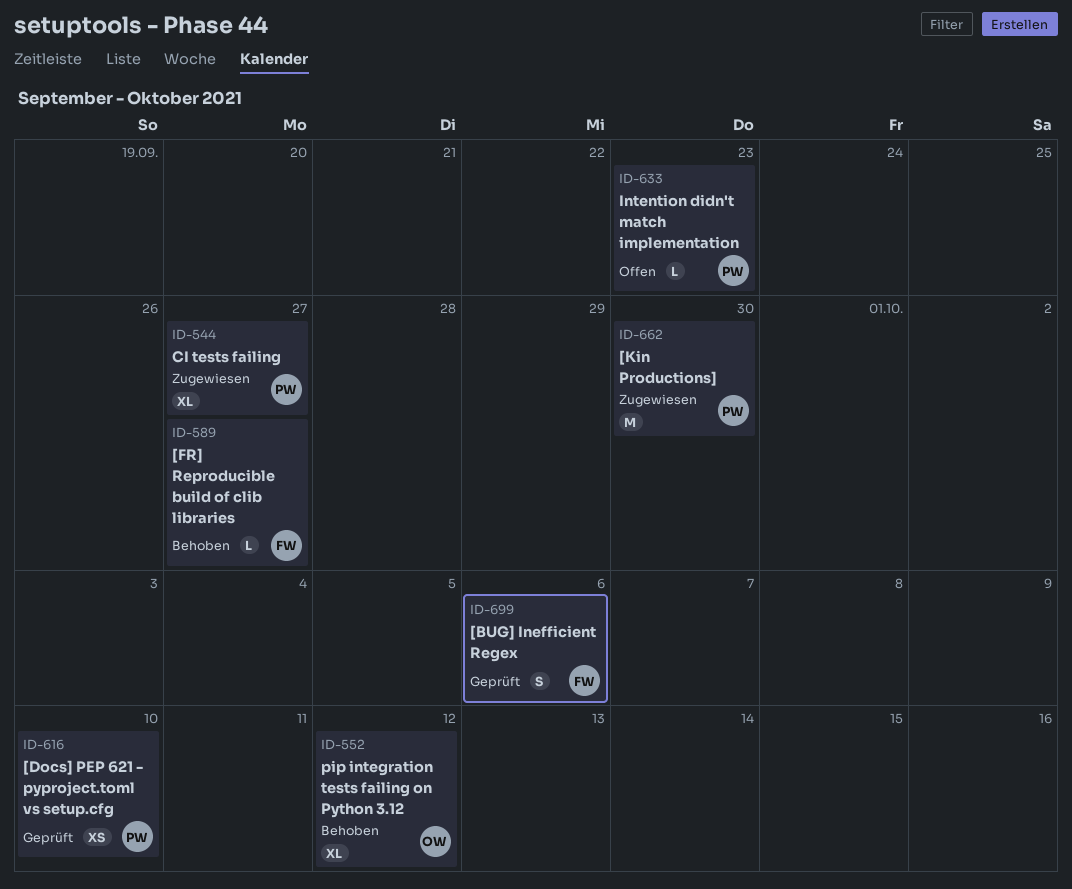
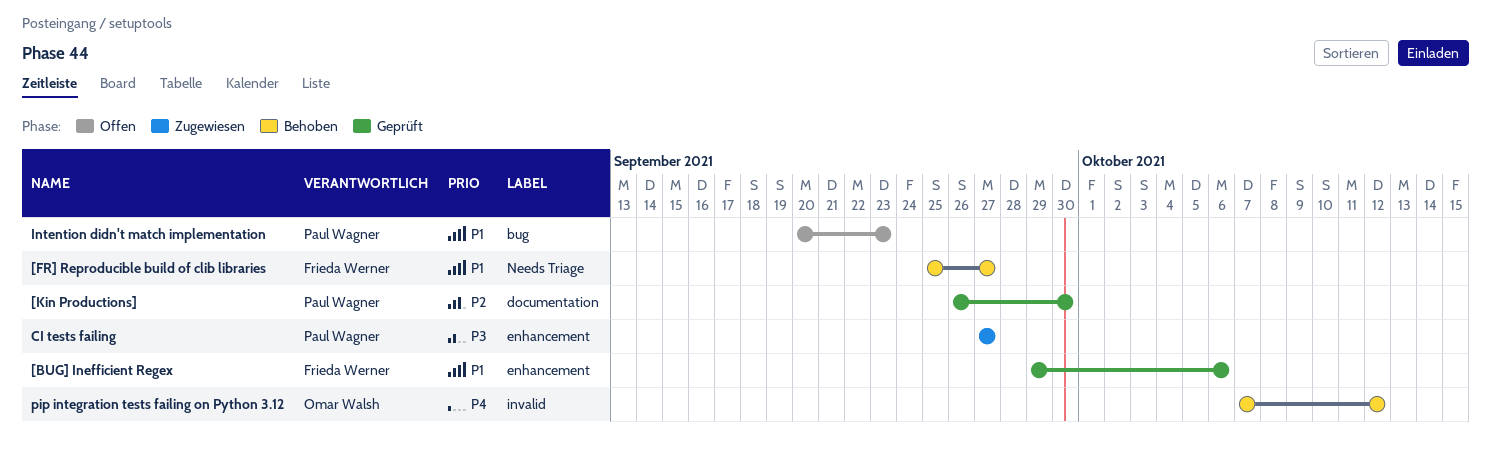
[Docs] PEP 621 - pyproject.toml vs setup.cfg: present -> none
[Kin Productions], status: Zugewiesen -> Geprüft

